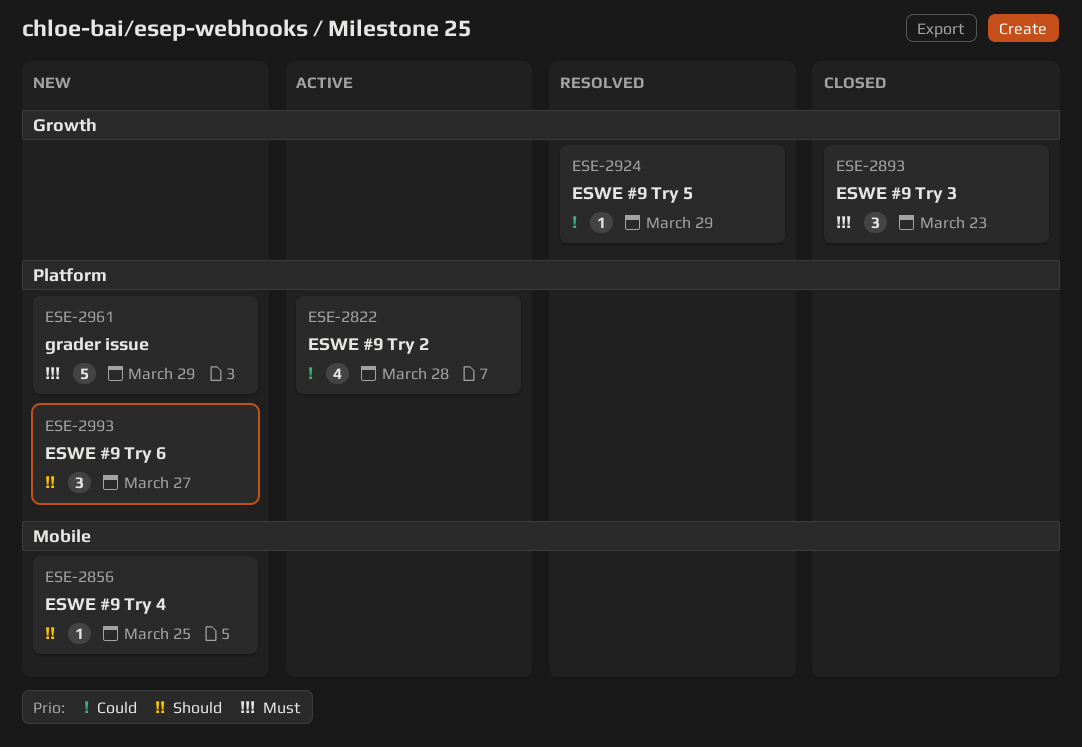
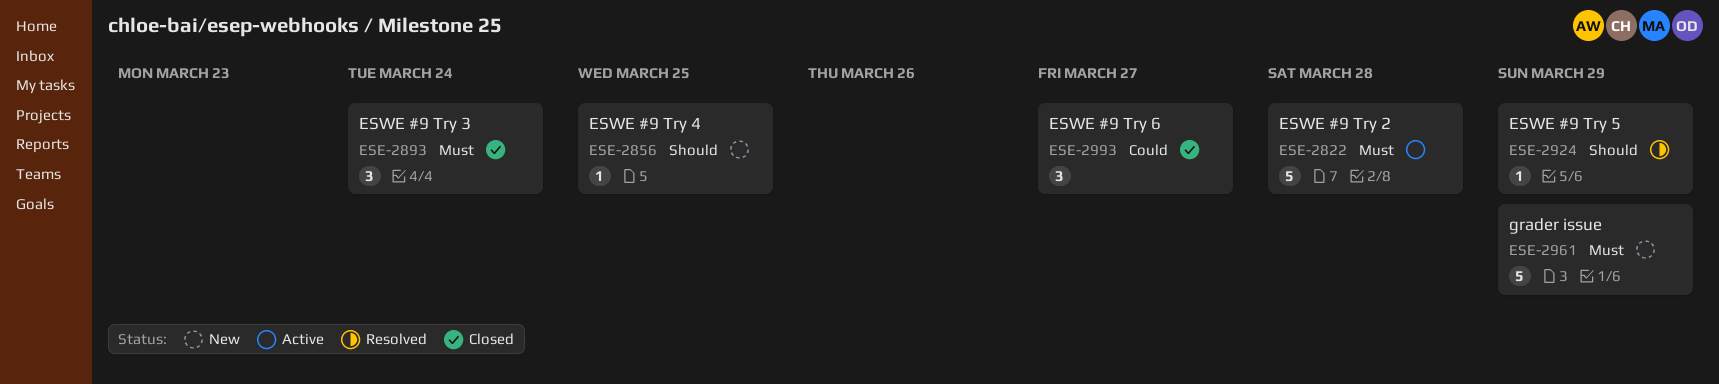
ESE-2822, priority: Could -> Must
ESE-2822, estimate: 4 -> 5
ESE-2893, due: Mar 23 -> Mar 24
ESE-2924, priority: Could -> Should
ESE-2993, status: New -> Closed
ESE-2993, priority: Should -> Could

